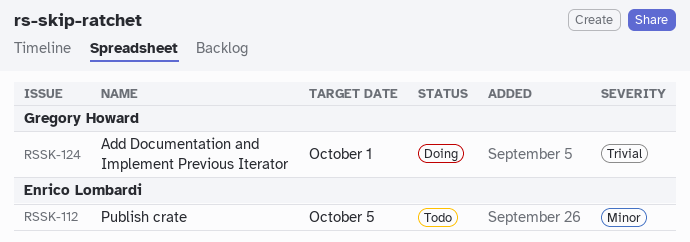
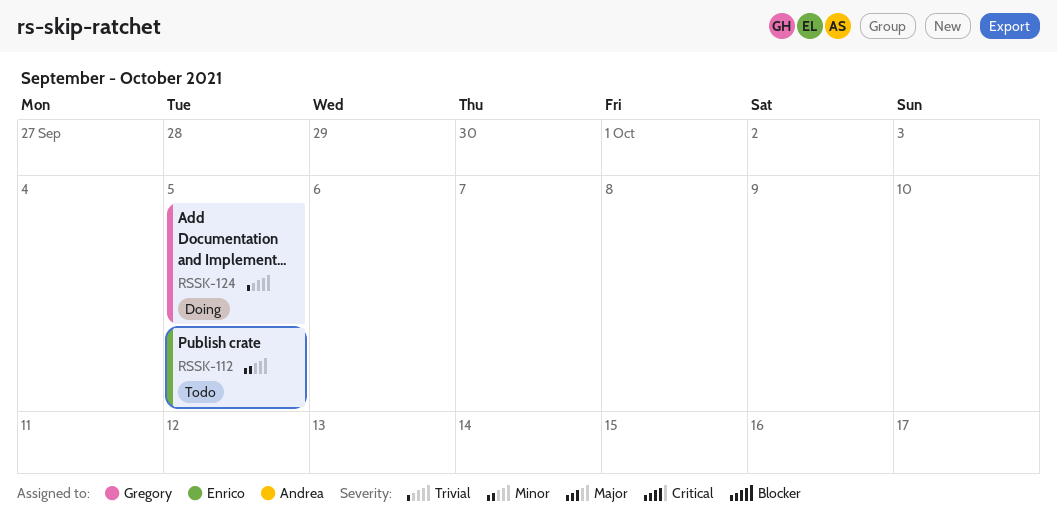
RSSK-124, due: Oct 1 -> Oct 5

